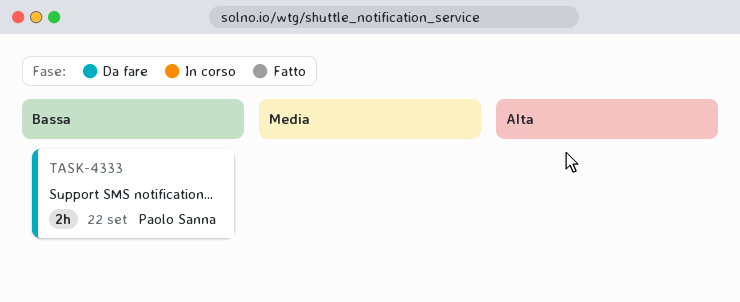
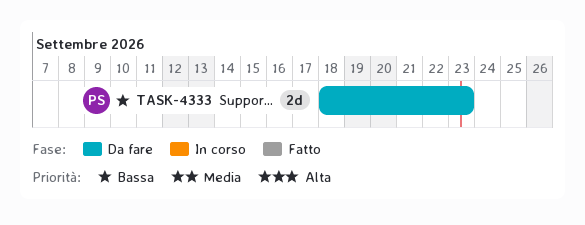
TASK-4333, estimate: 2h -> 2d
TASK-4333, due: Sep 22 -> Sep 23

